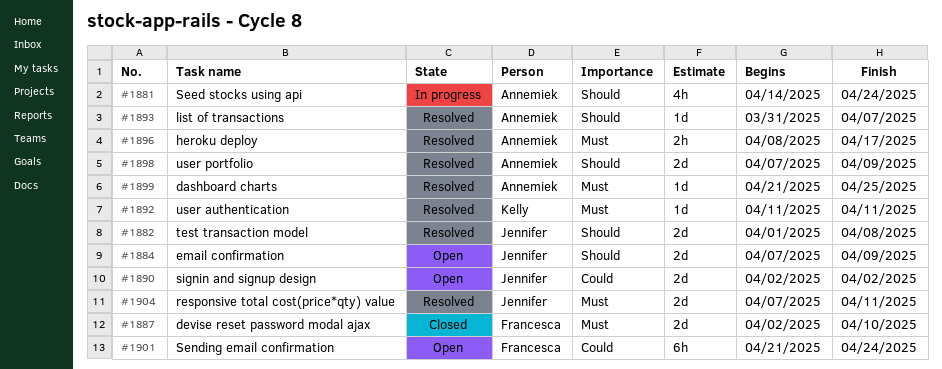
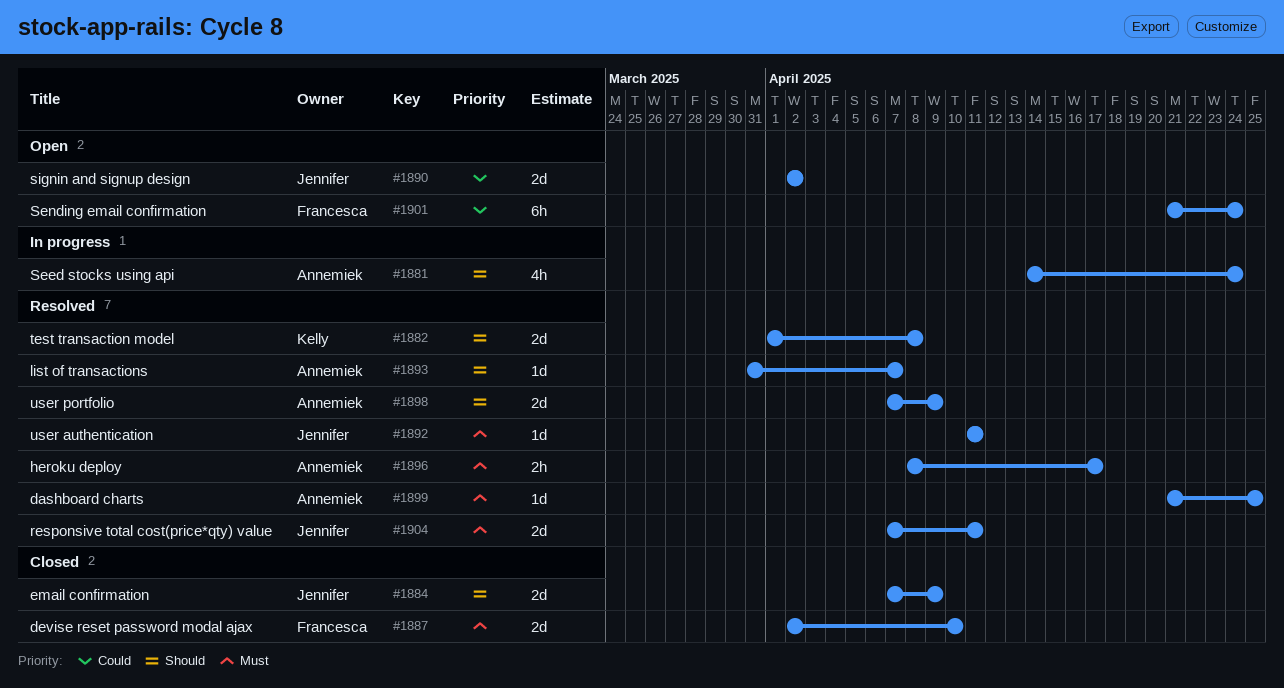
#1882, owner: Jennifer -> Kelly
#1884, status: Open -> Closed
#1892, owner: Kelly -> Jennifer

